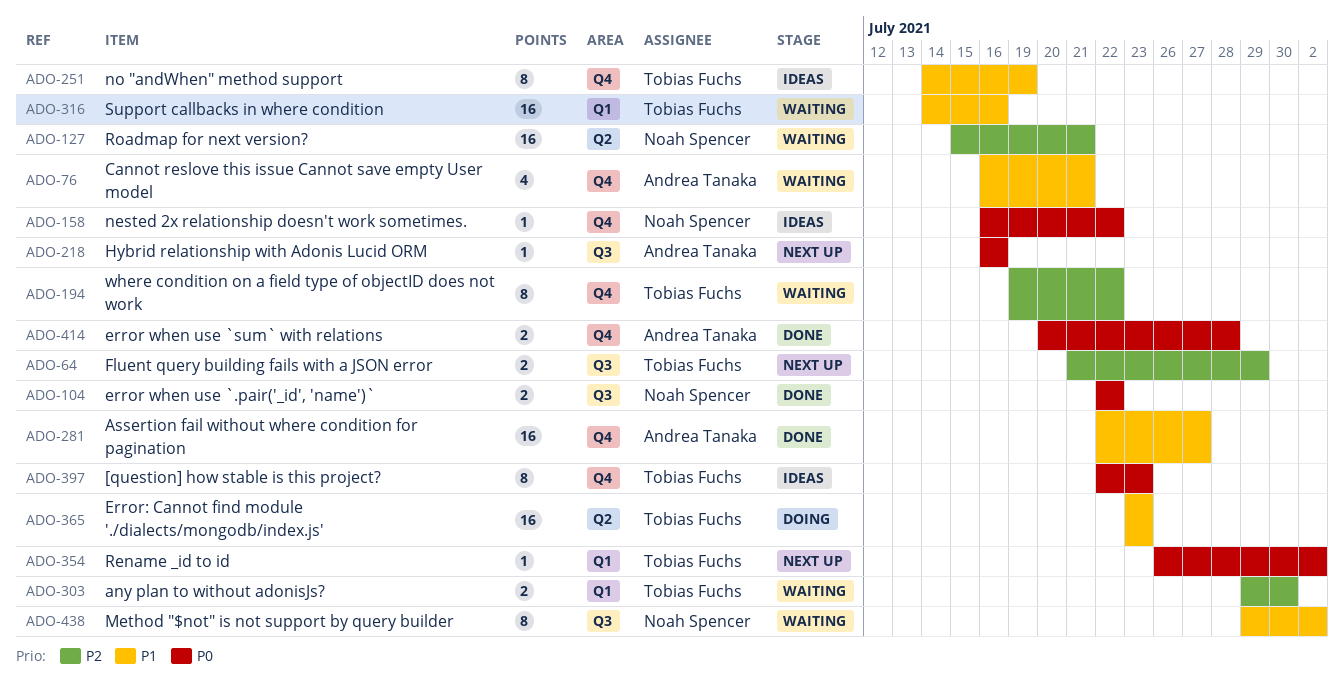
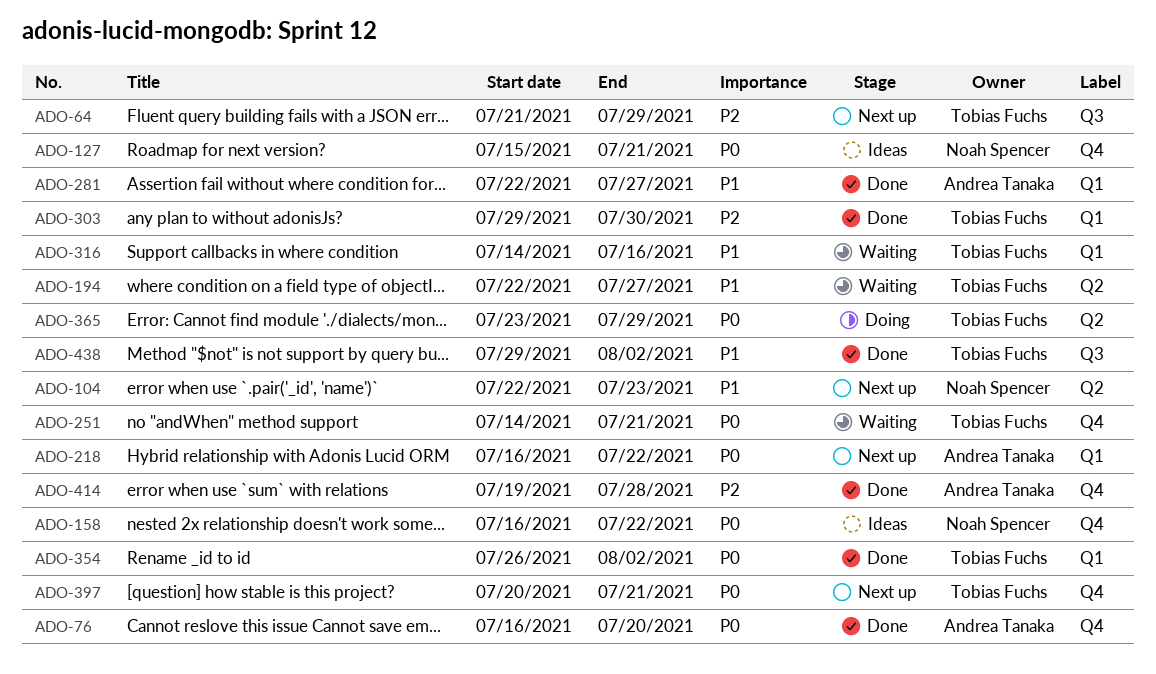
ADO-76, status: Waiting -> Done
ADO-76, priority: P1 -> P0
ADO-76, due: Jul 21 -> Jul 20
ADO-104, status: Done -> Next up
ADO-104, priority: P0 -> P1
ADO-104, label: Q3 -> Q2
ADO-104, due: Jul 22 -> Jul 23
ADO-127, status: Waiting -> Ideas
ADO-127, priority: P2 -> P0
ADO-127, label: Q2 -> Q4
ADO-194, priority: P2 -> P1
ADO-194, label: Q4 -> Q2
ADO-194, start: Jul 19 -> Jul 22
ADO-194, due: Jul 22 -> Jul 27
ADO-218, label: Q3 -> Q1
ADO-218, due: Jul 16 -> Jul 22
ADO-251, status: Ideas -> Waiting
ADO-251, priority: P1 -> P0
ADO-251, due: Jul 19 -> Jul 21
ADO-281, label: Q4 -> Q1
ADO-303, status: Waiting -> Done
ADO-354, status: Next up -> Done
ADO-365, priority: P1 -> P0
ADO-365, due: Jul 23 -> Jul 29
ADO-397, status: Ideas -> Next up
ADO-397, start: Jul 22 -> Jul 20
ADO-397, due: Jul 23 -> Jul 21
ADO-414, priority: P0 -> P2
ADO-414, start: Jul 20 -> Jul 19
ADO-438, status: Waiting -> Done
ADO-438, owner: Noah Spencer -> Tobias Fuchs

